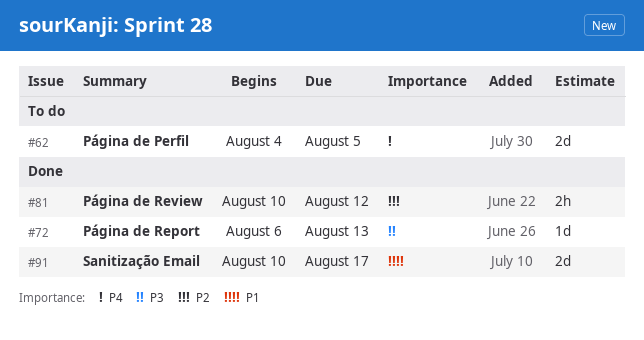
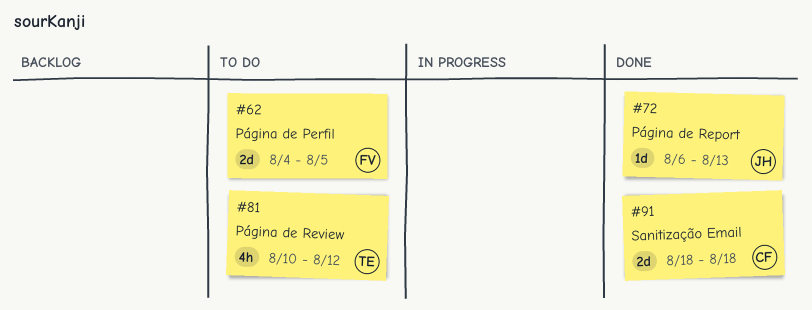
#81, status: Done -> To do
#81, estimate: 2h -> 4h
#91, start: Aug 10 -> Aug 18
#91, due: Aug 17 -> Aug 18

